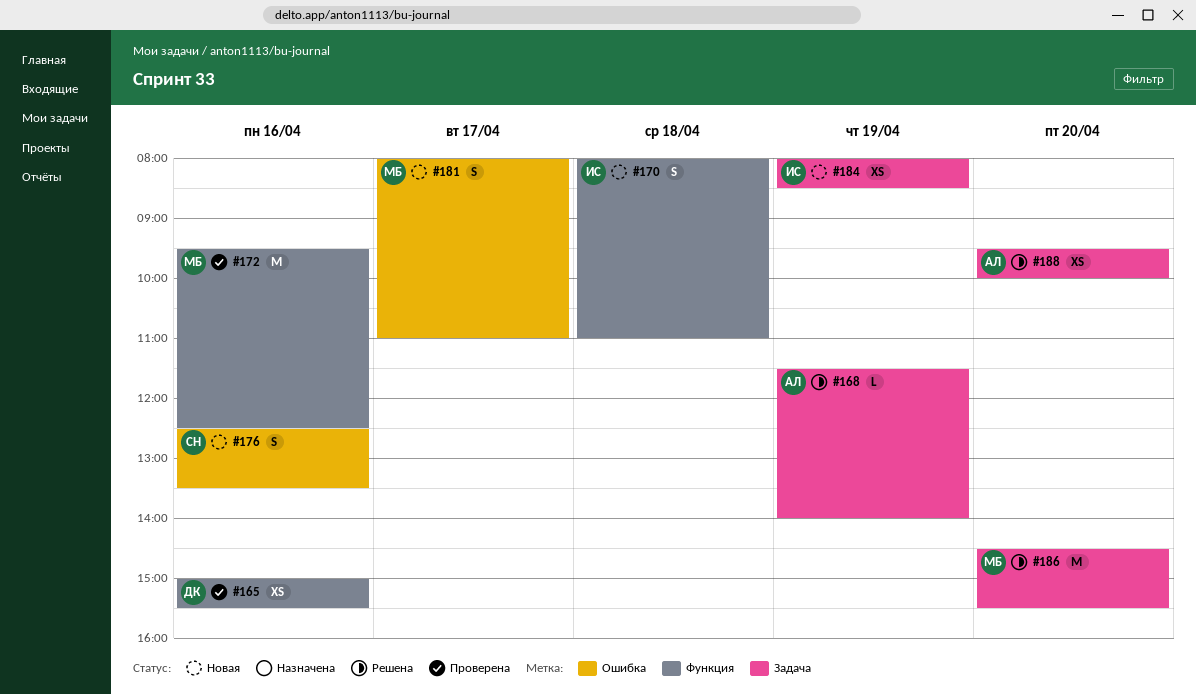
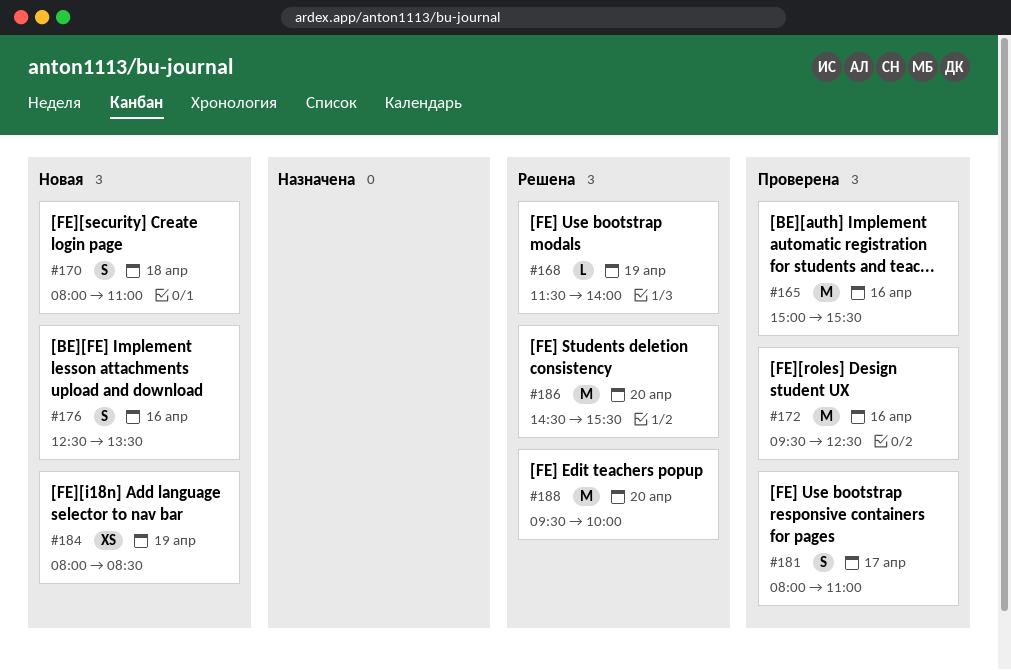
#165, estimate: XS -> M
#181, status: Новая -> Проверена
#188, estimate: XS -> M

